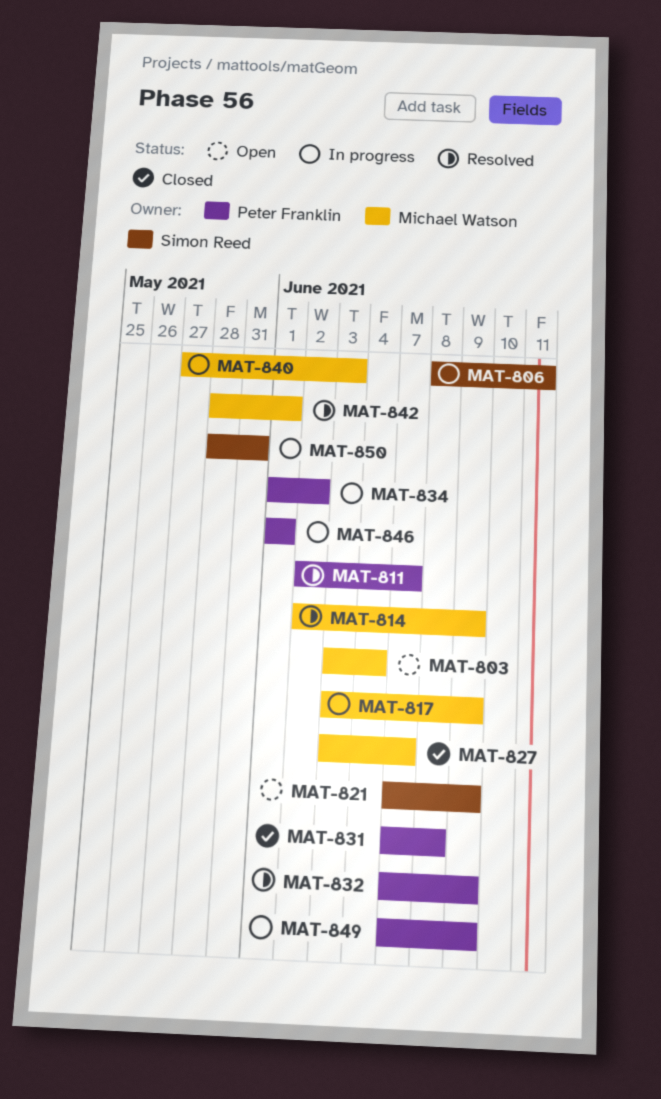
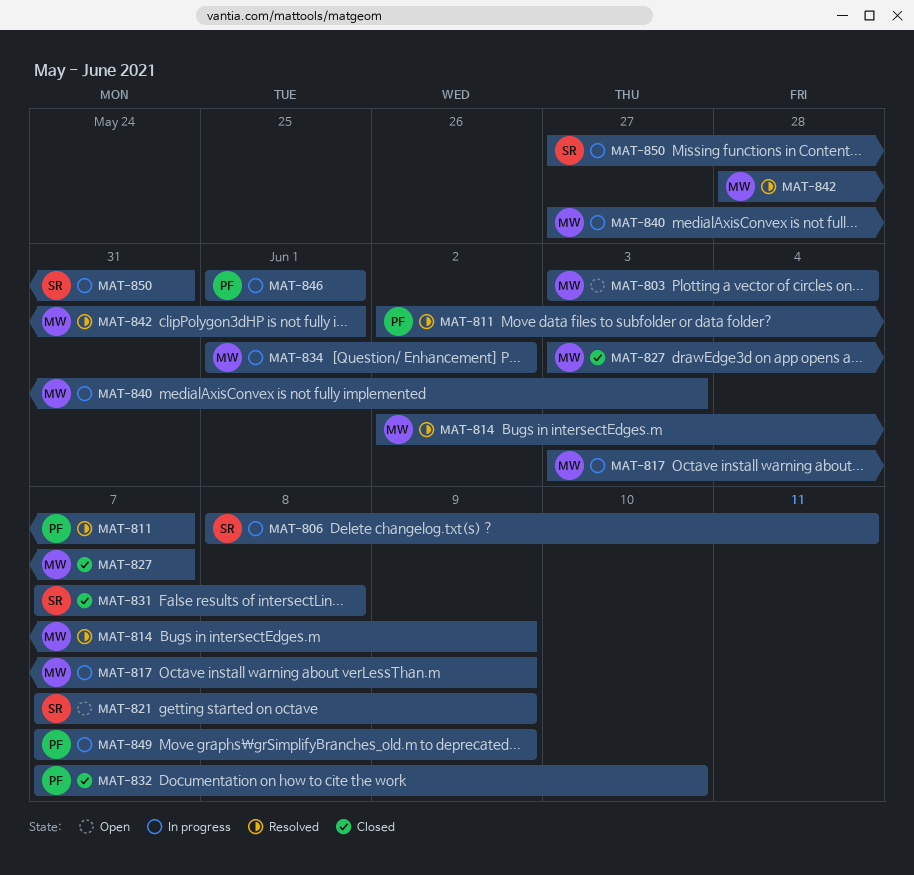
MAT-831, owner: Peter Franklin -> Simon Reed
MAT-832, status: Resolved -> Closed
MAT-832, due: Jun 9 -> Jun 10
MAT-834, owner: Peter Franklin -> Michael Watson
MAT-850, start: May 28 -> May 27

